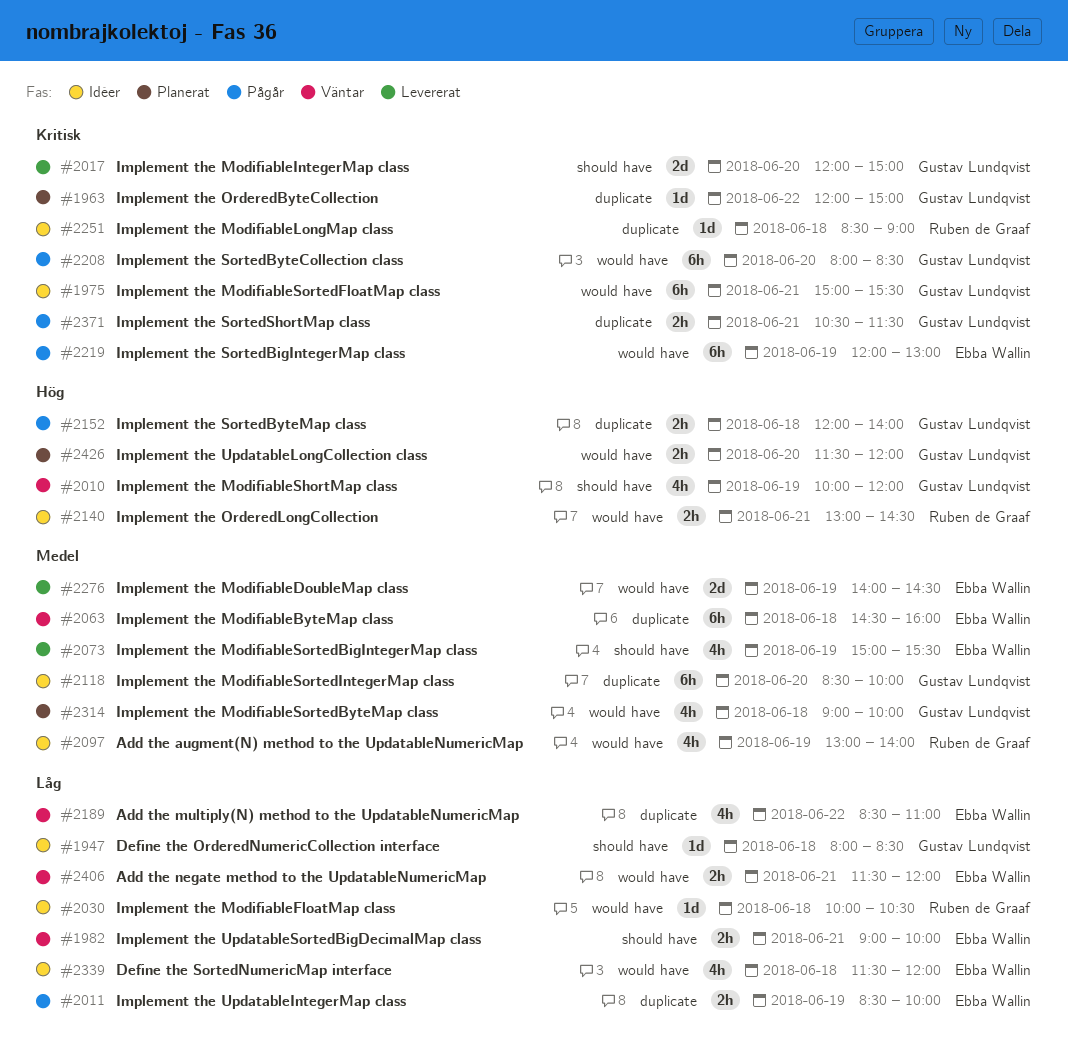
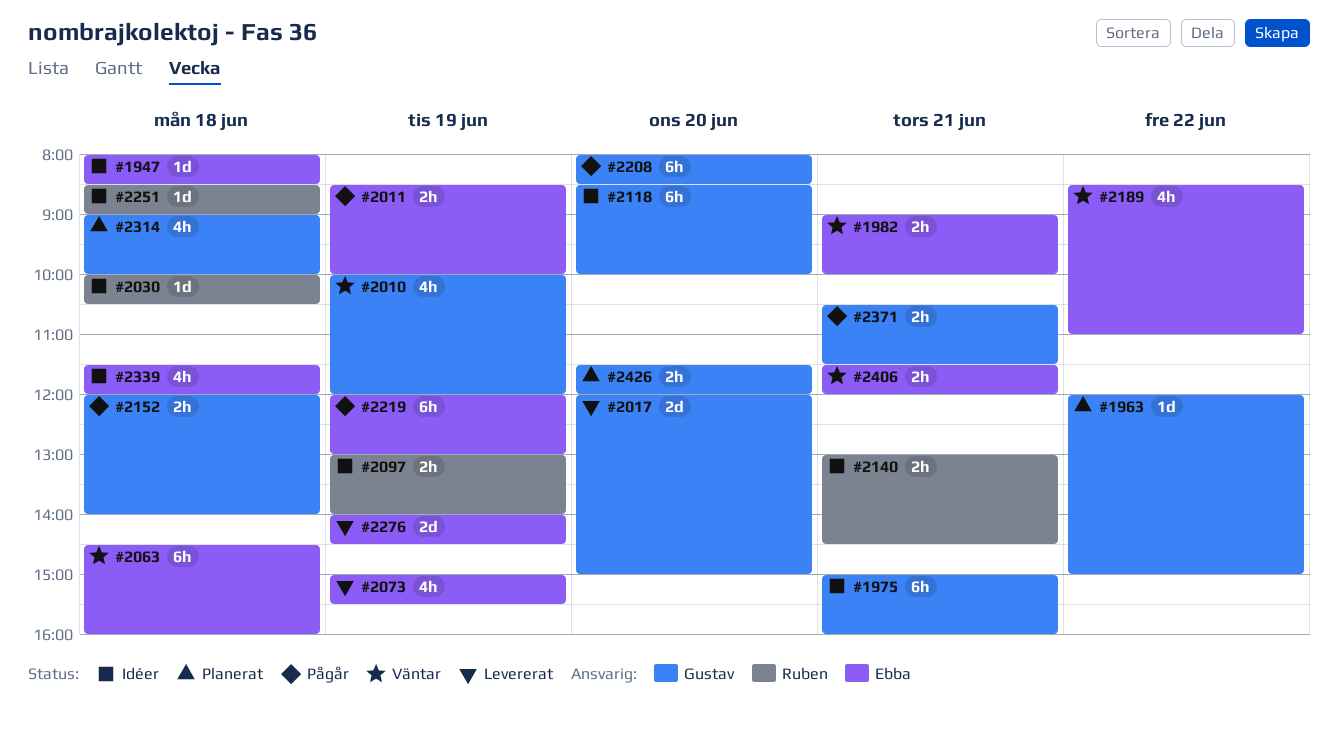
#1947, owner: Gustav Lundqvist -> Ebba Wallin
#1975, ends: 15:30 -> 16:00
#2097, estimate: 4h -> 2h

